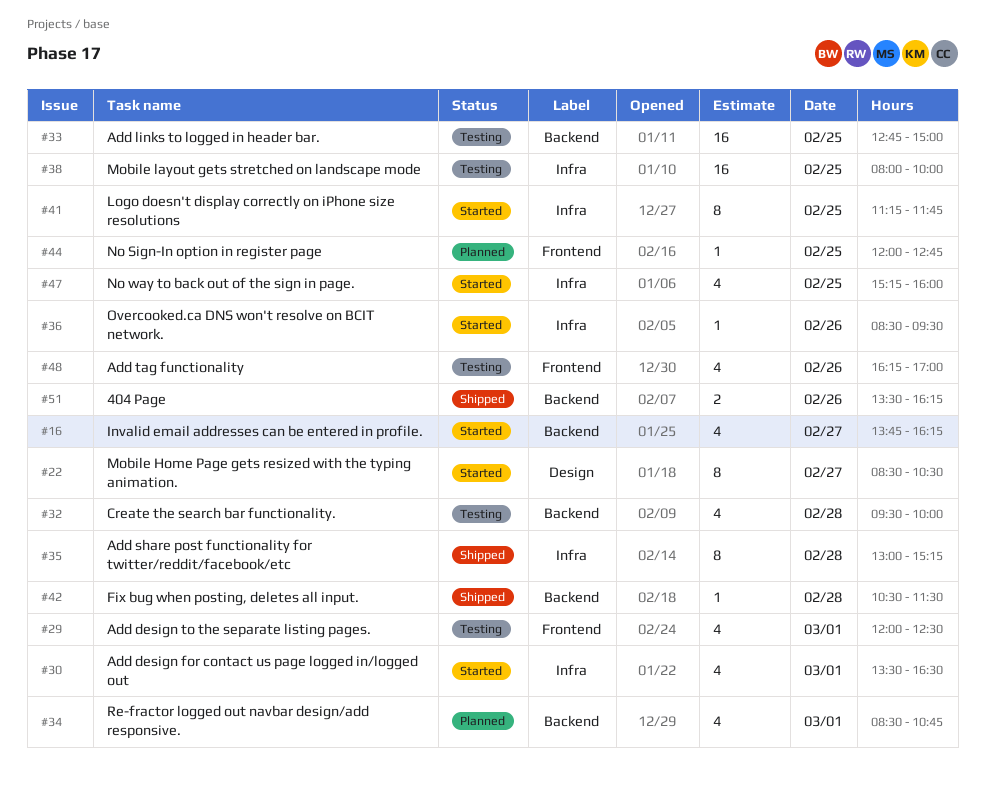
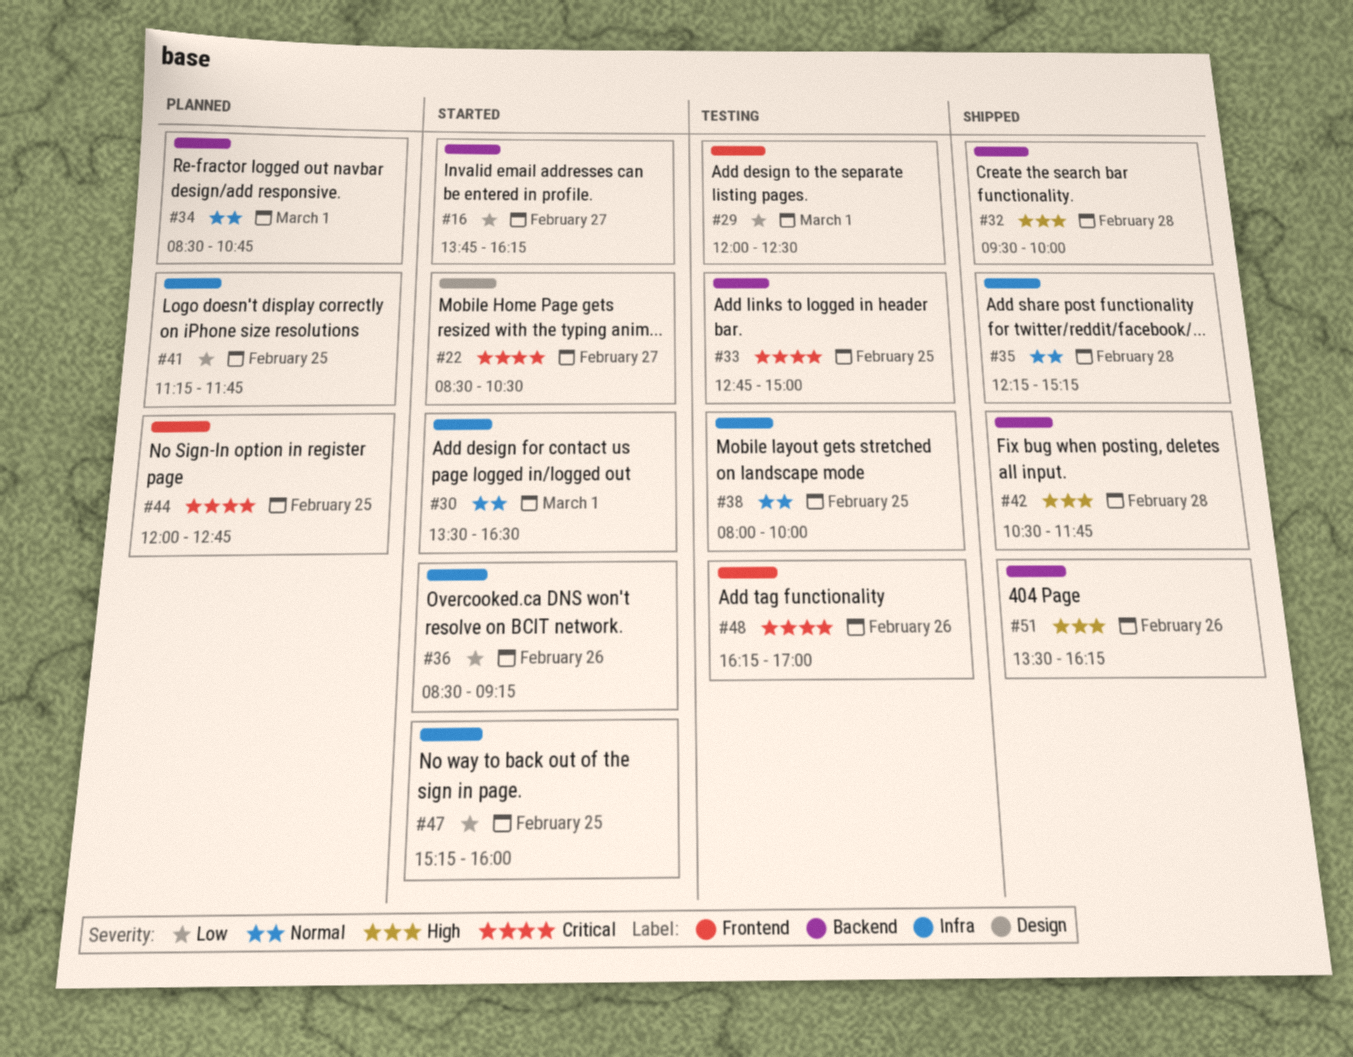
#32, status: Testing -> Shipped
#35, begins: 13:00 -> 12:15
#36, ends: 09:30 -> 09:15
#41, status: Started -> Planned
#42, ends: 11:30 -> 11:45

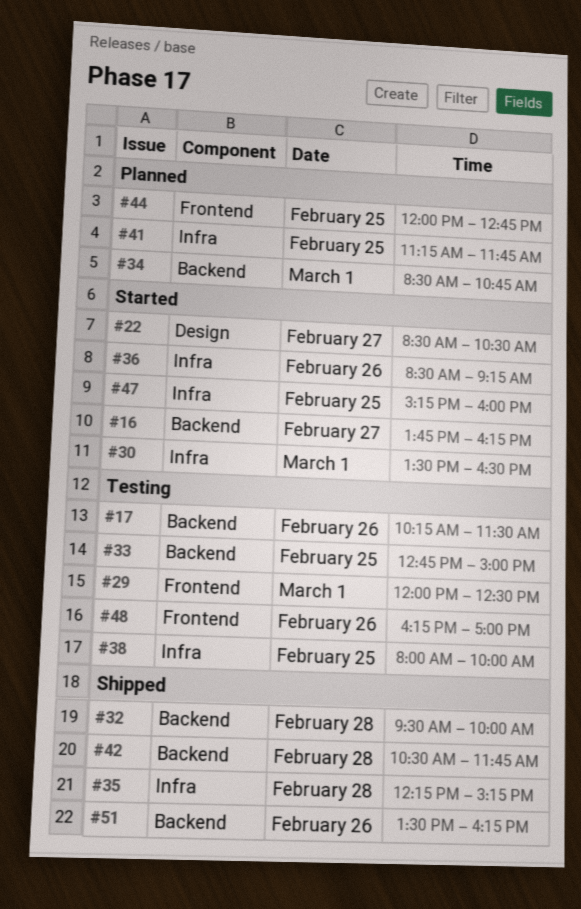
#17: none -> present

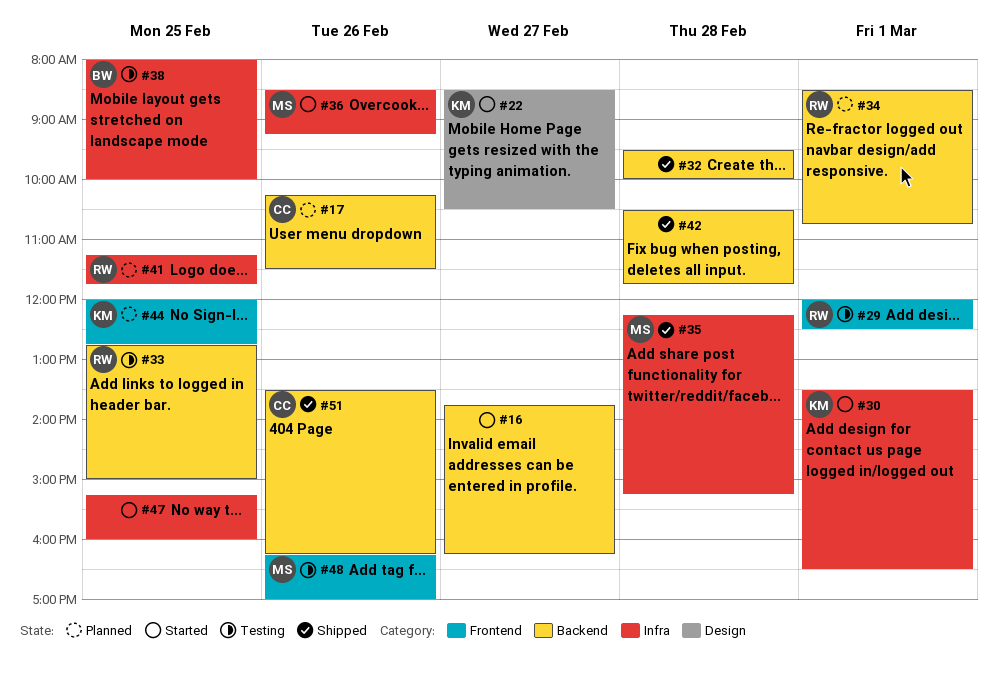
#17, status: Testing -> Planned

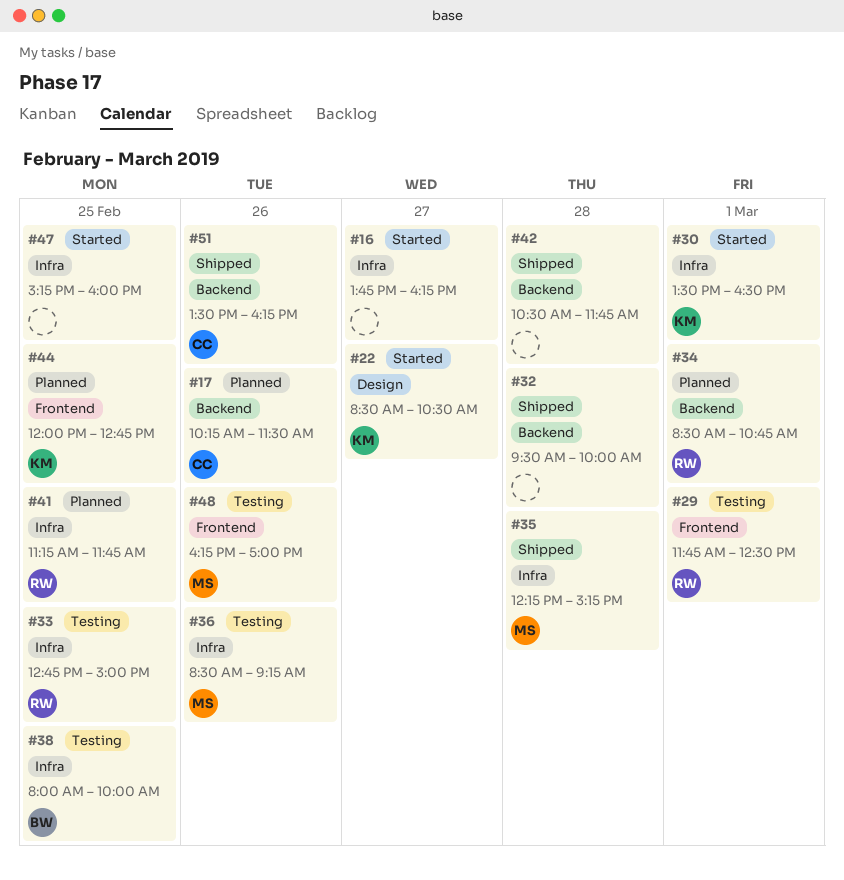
#16, label: Backend -> Infra
#29, begins: 12:00 -> 11:45
#33, label: Backend -> Infra
#36, status: Started -> Testing

